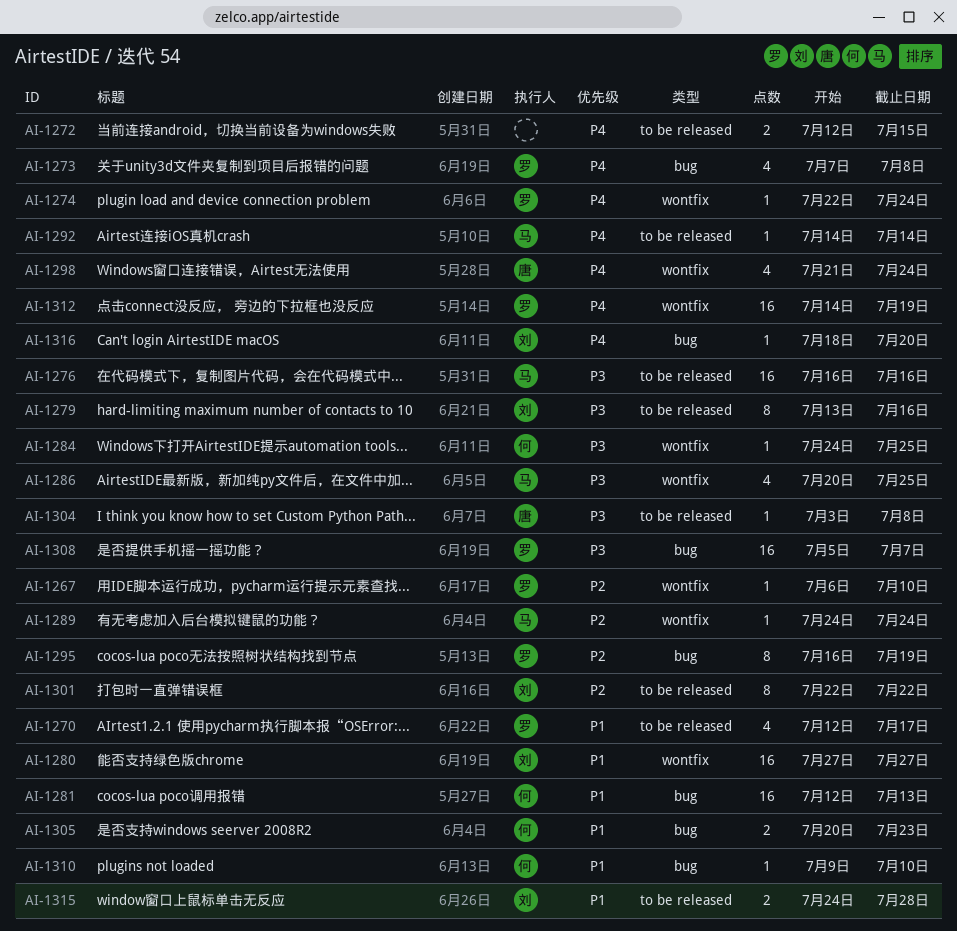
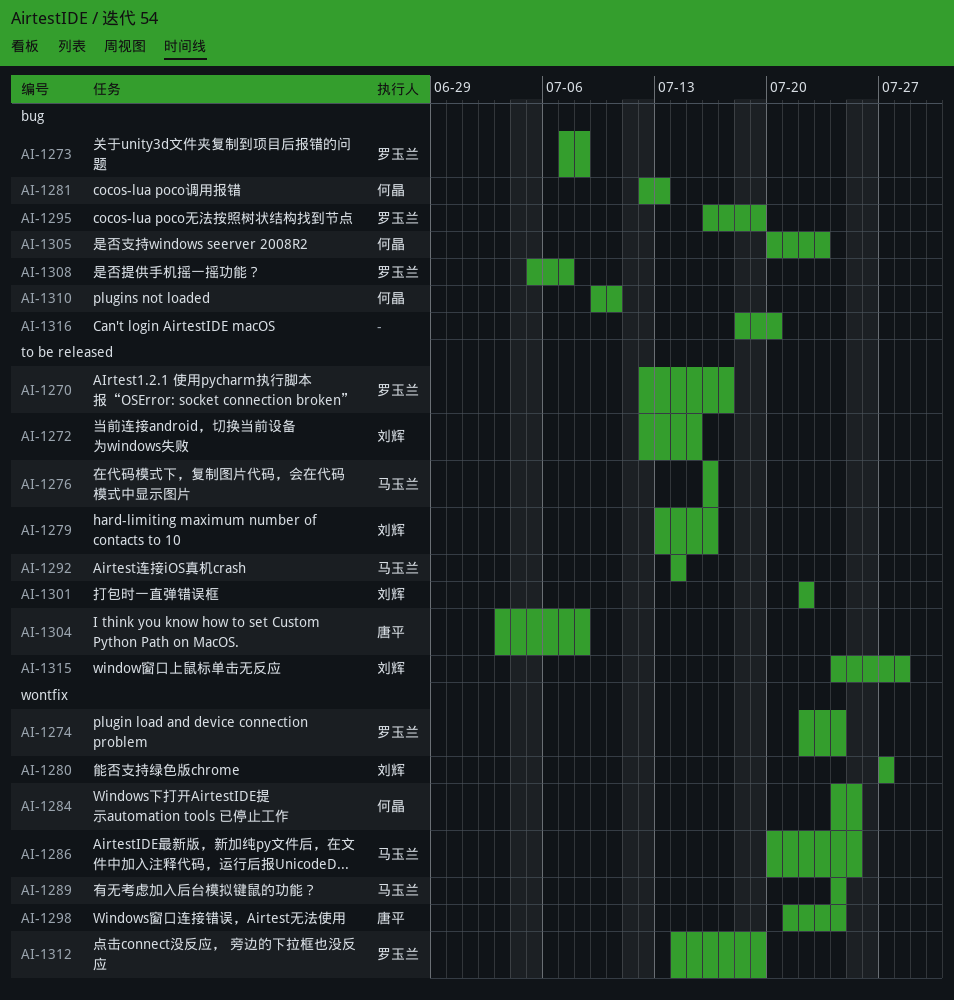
AI-1267: present -> none
AI-1272, owner: none -> 刘辉
AI-1316, owner: 刘辉 -> none

